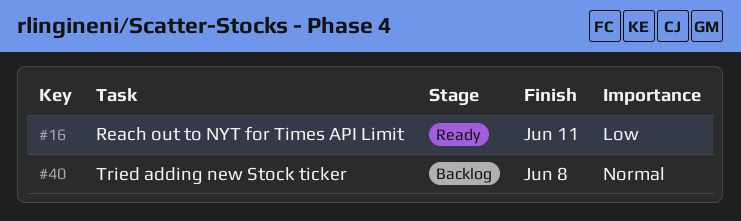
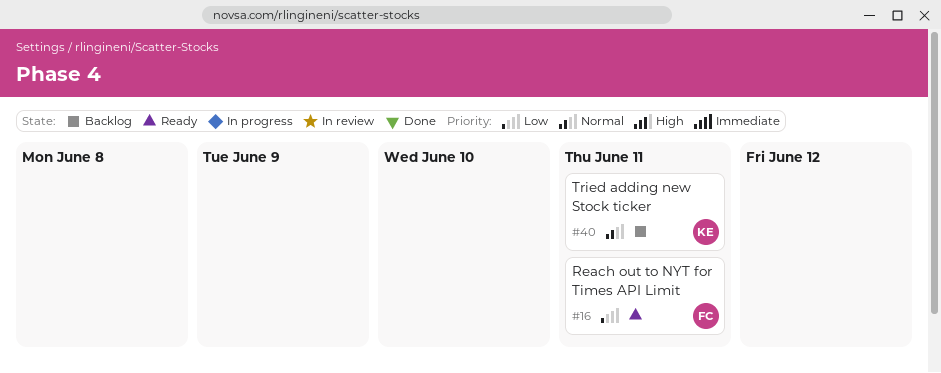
#40, due: Jun 8 -> Jun 11

